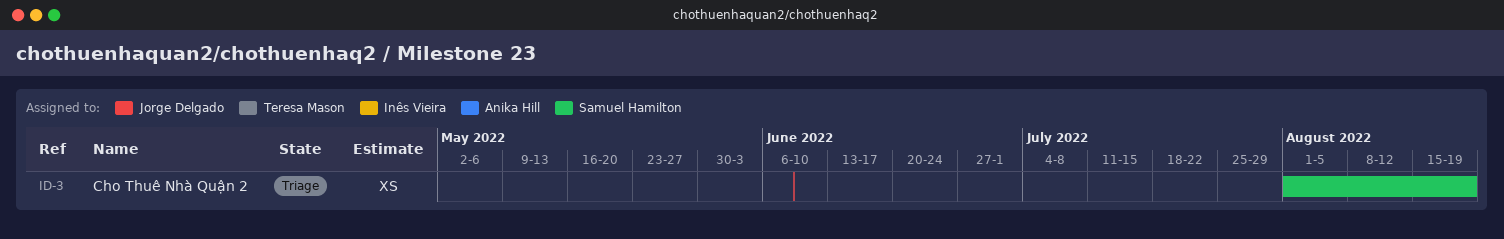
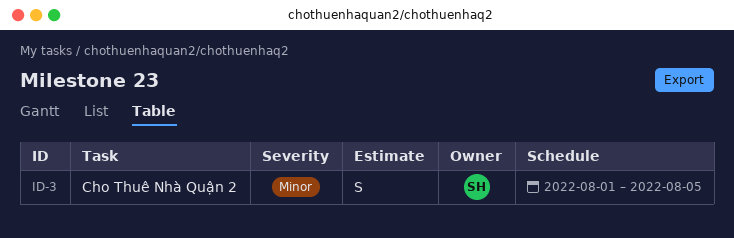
ID-3, estimate: XS -> S
ID-3, due: Aug 19 -> Aug 5

